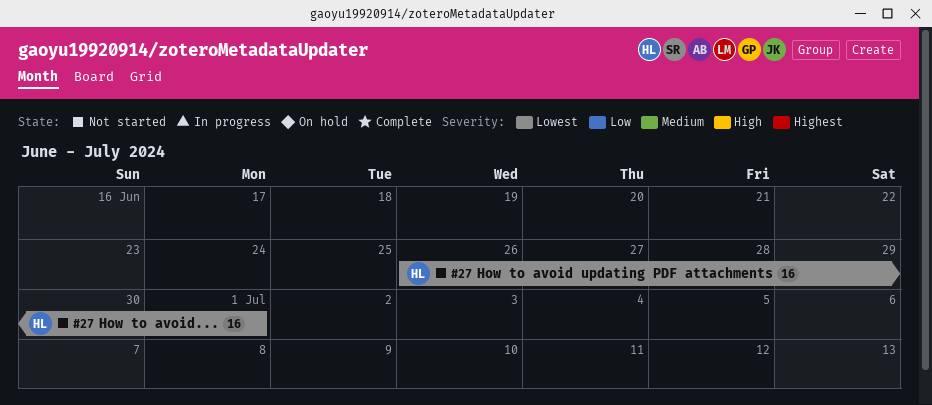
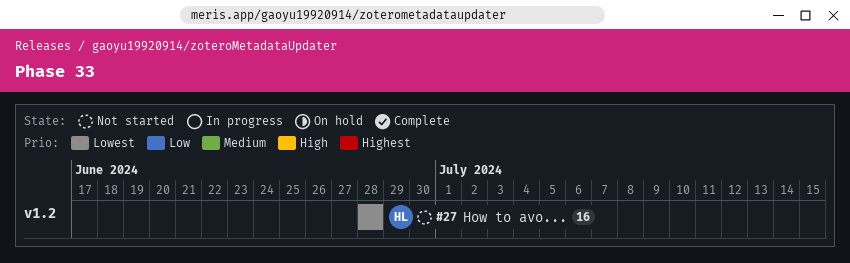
#27, start: Jun 26 -> Jun 28
#27, due: Jul 1 -> Jun 28

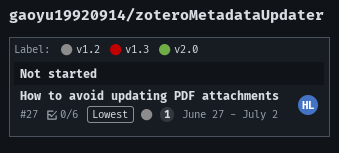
#27, estimate: 16 -> 1
#27, start: Jun 28 -> Jun 27
#27, due: Jun 28 -> Jul 2

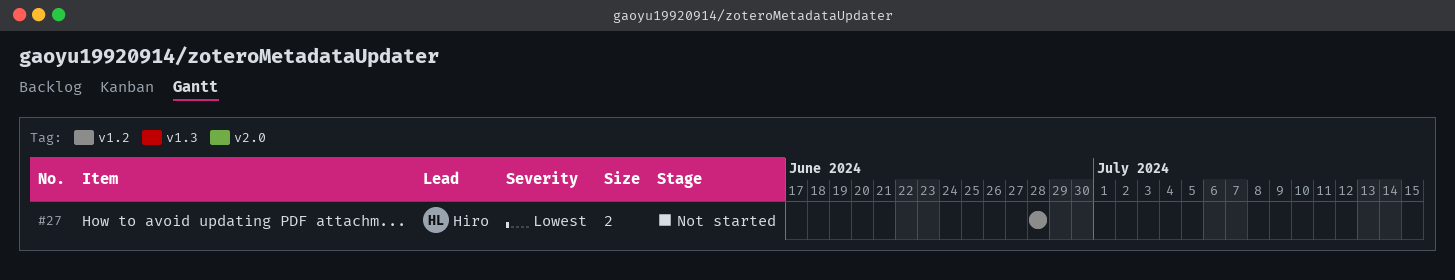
#27, estimate: 1 -> 2
#27, start: Jun 27 -> Jun 28
#27, due: Jul 2 -> Jun 28

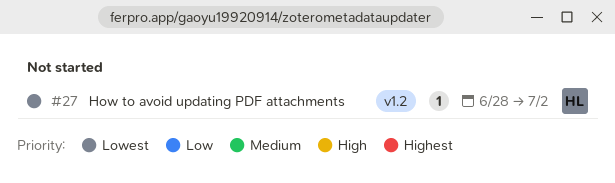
#27, estimate: 2 -> 1
#27, due: Jun 28 -> Jul 2

